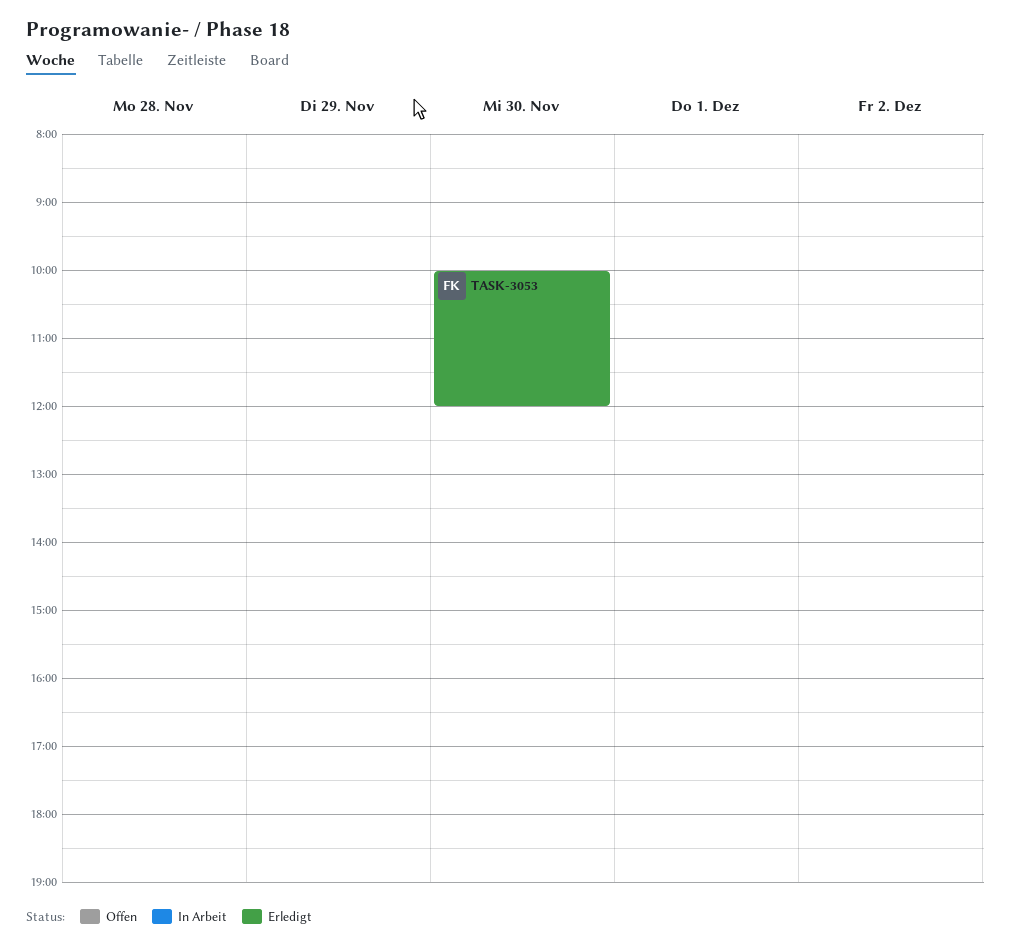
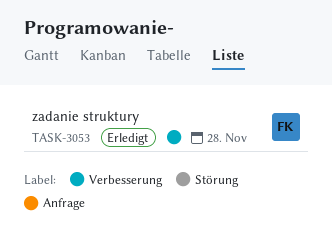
TASK-3053, day: Nov 30 -> Nov 28

